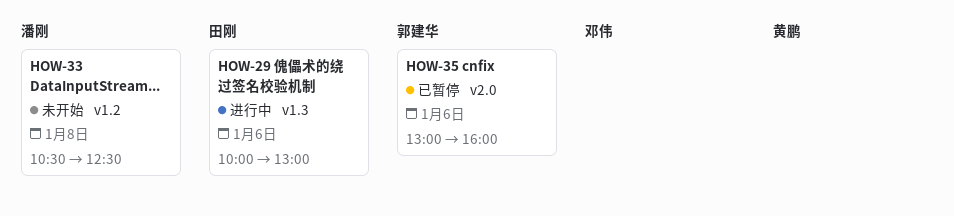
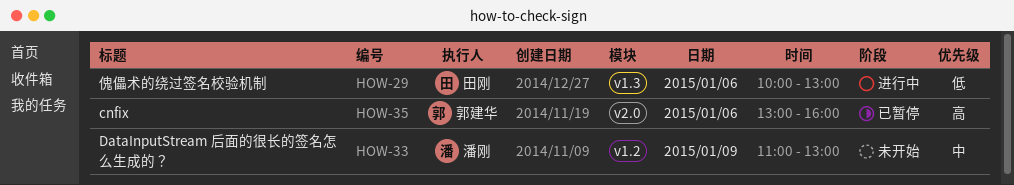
HOW-33, day: Jan 8 -> Jan 9
HOW-33, begins: 10:30 -> 11:00
HOW-33, ends: 12:30 -> 13:00

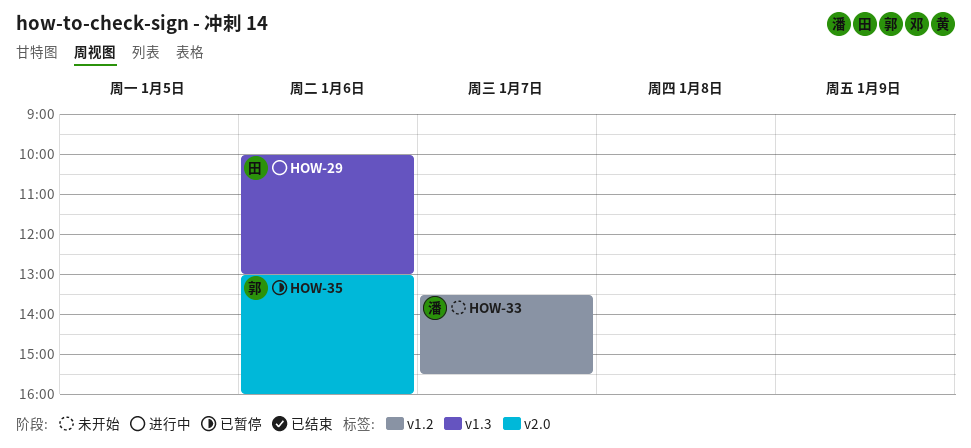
HOW-33, day: Jan 9 -> Jan 7
HOW-33, begins: 11:00 -> 13:30
HOW-33, ends: 13:00 -> 15:30

